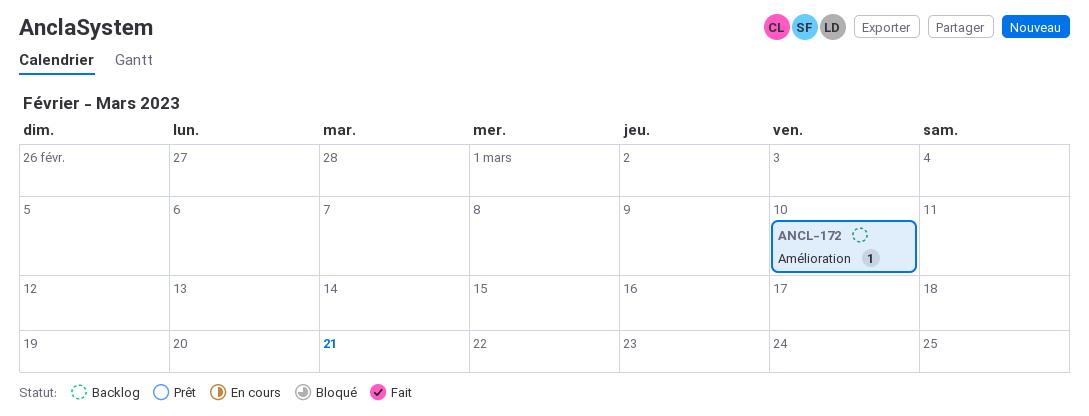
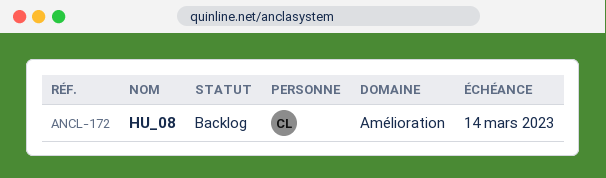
ANCL-172, due: Mar 10 -> Mar 14

